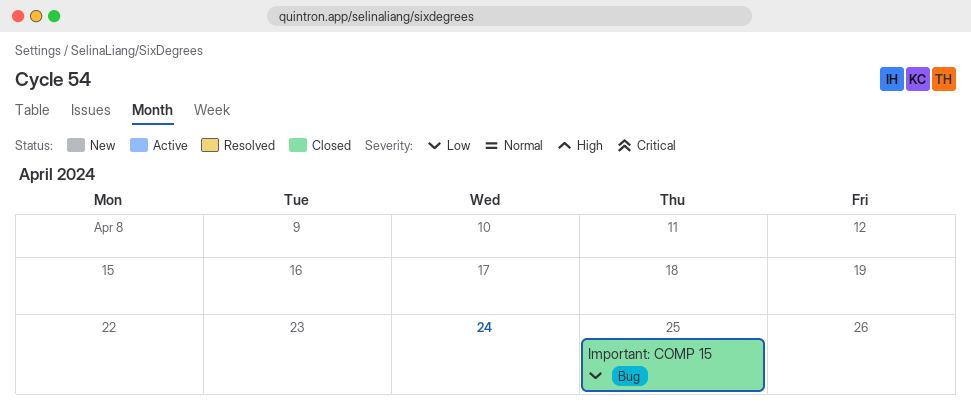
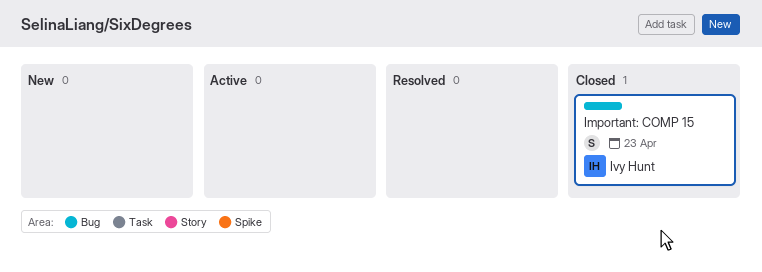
Important: COMP 15, due: Apr 25 -> Apr 23

